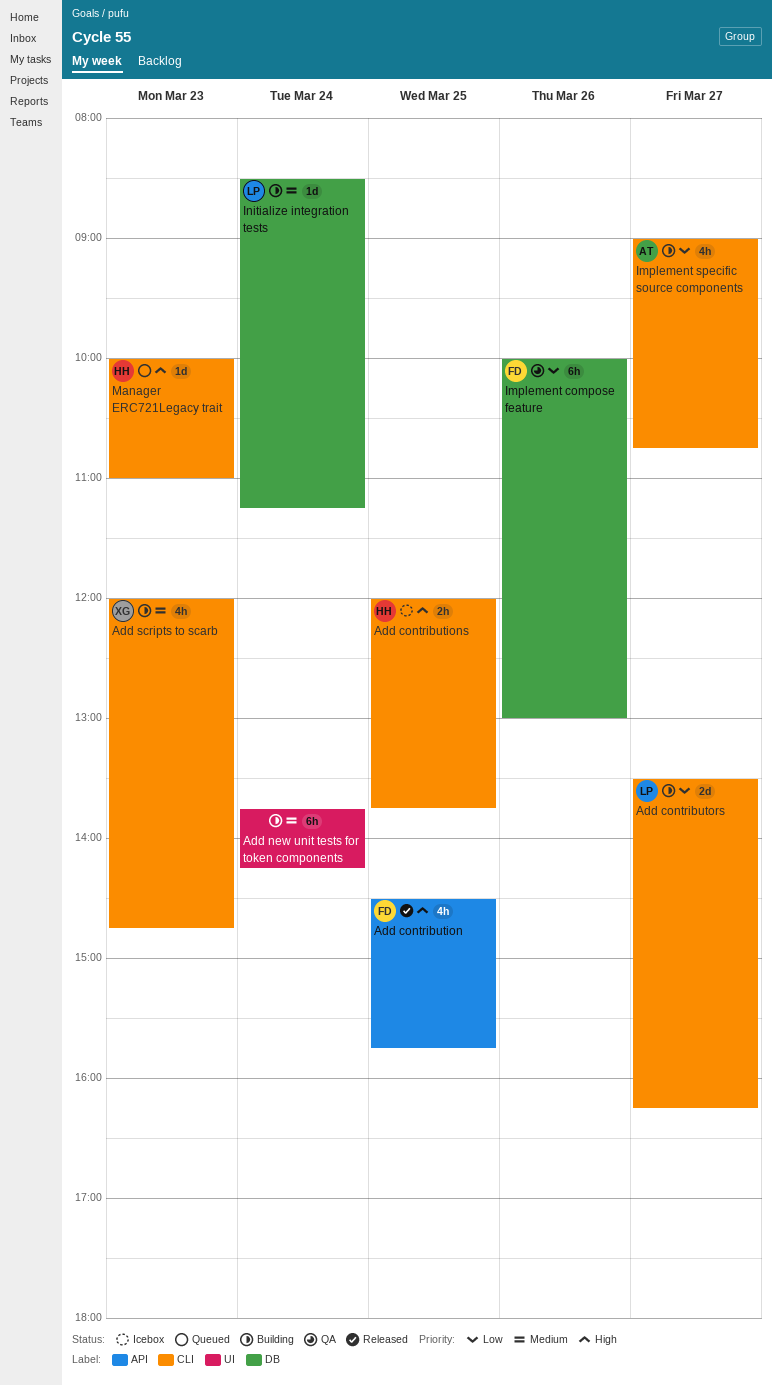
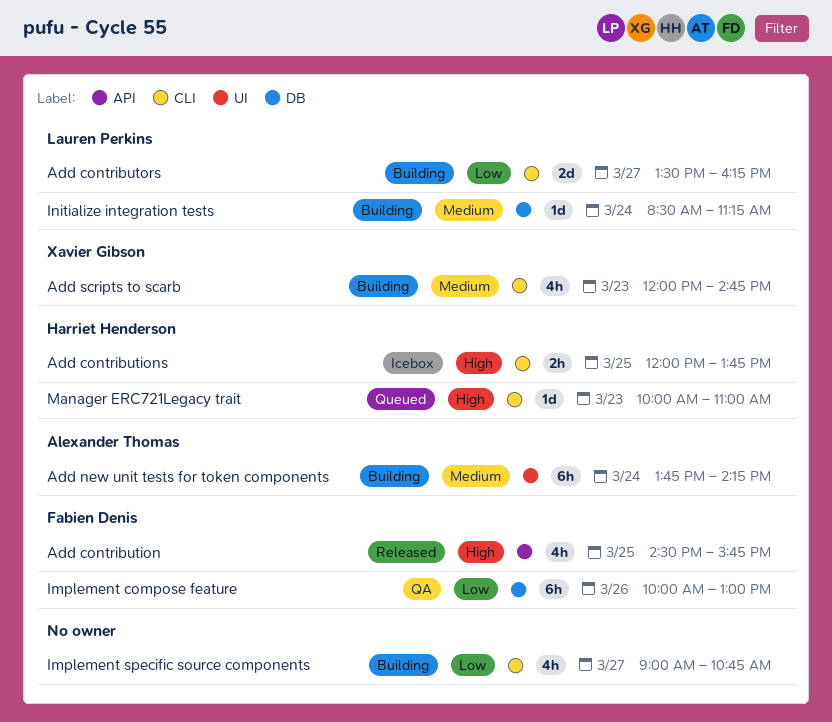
Add new unit tests for token components, owner: none -> Alexander Thomas
Implement specific source components, owner: Alexander Thomas -> none

